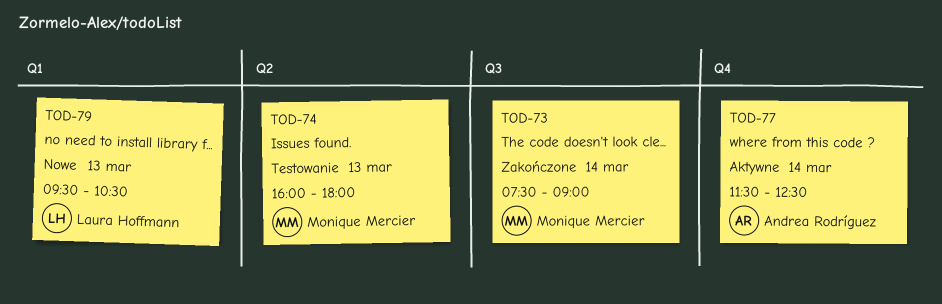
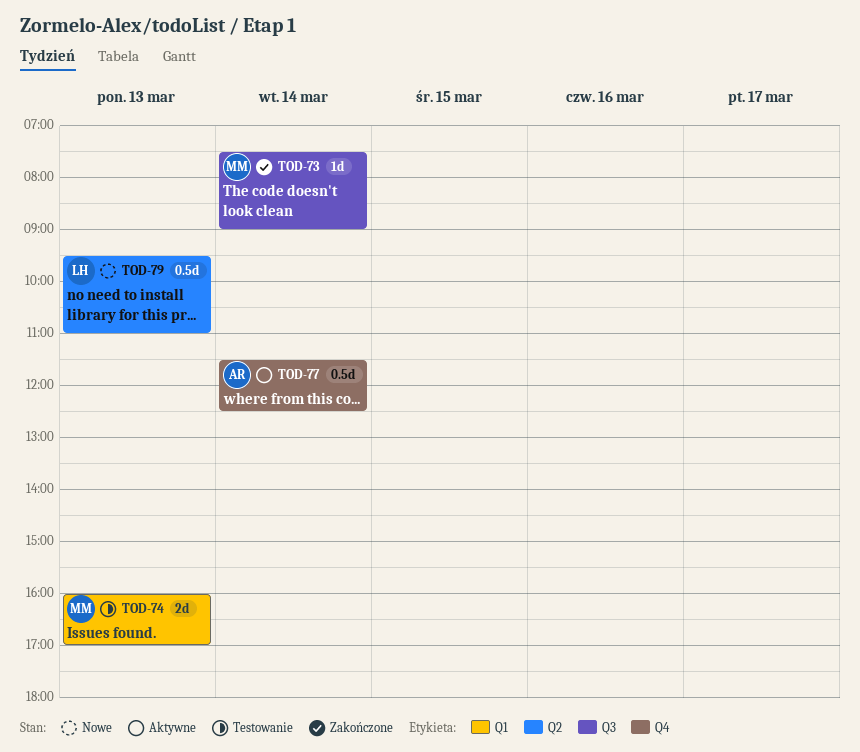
TOD-74, label: Q2 -> Q1
TOD-74, ends: 18:00 -> 17:00
TOD-79, label: Q1 -> Q2
TOD-79, ends: 10:30 -> 11:00

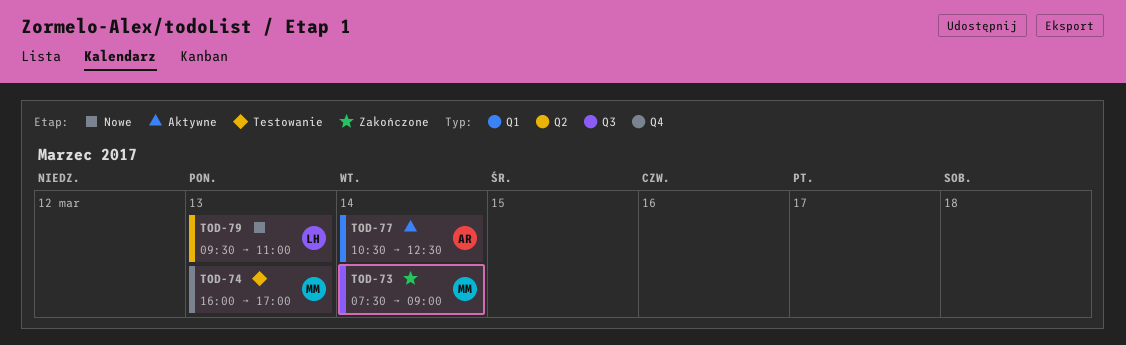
TOD-74, label: Q1 -> Q4
TOD-77, label: Q4 -> Q1
TOD-77, begins: 11:30 -> 10:30

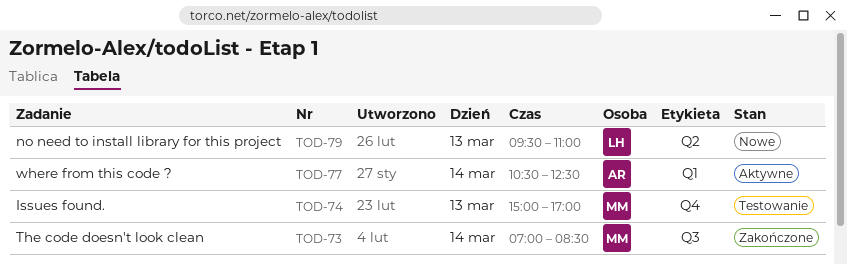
TOD-73, begins: 07:30 -> 07:00
TOD-73, ends: 09:00 -> 08:30
TOD-74, begins: 16:00 -> 15:00

